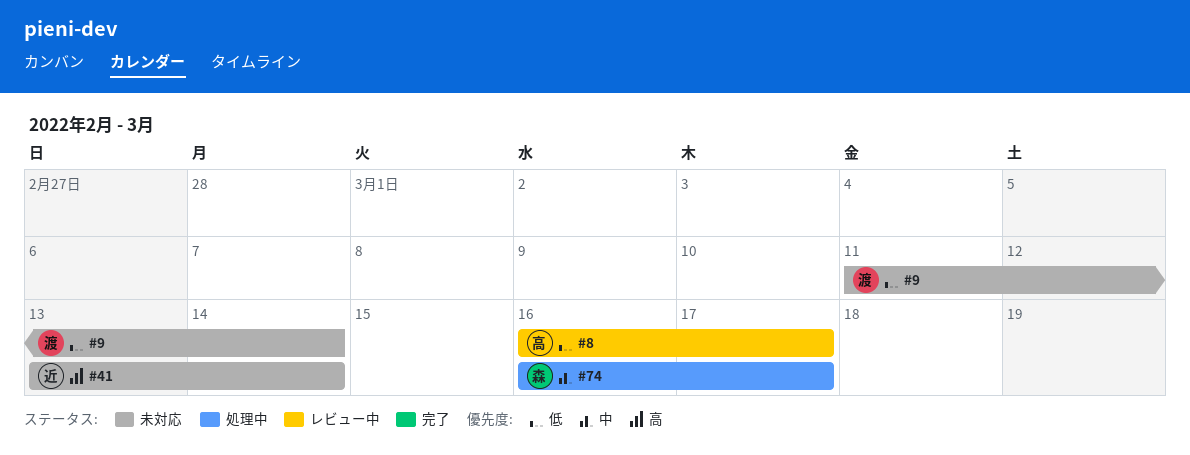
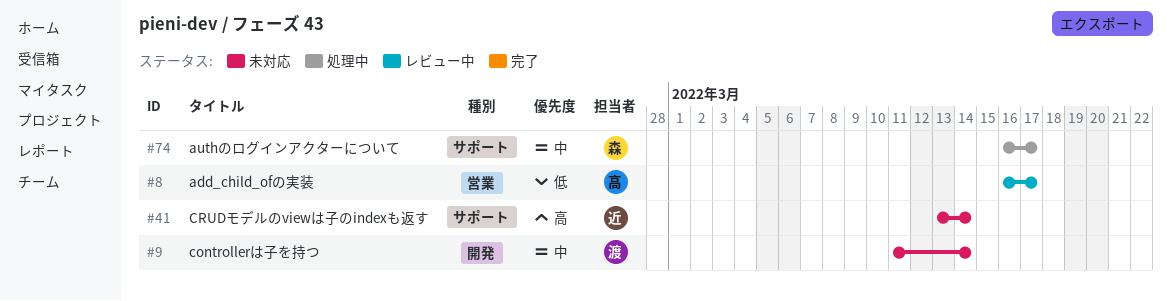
#9, priority: 低 -> 中

